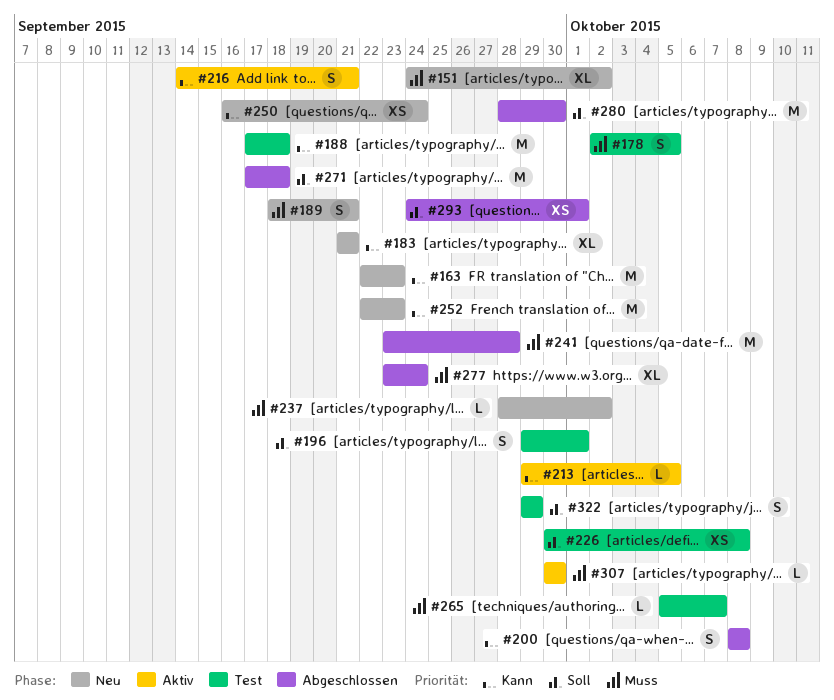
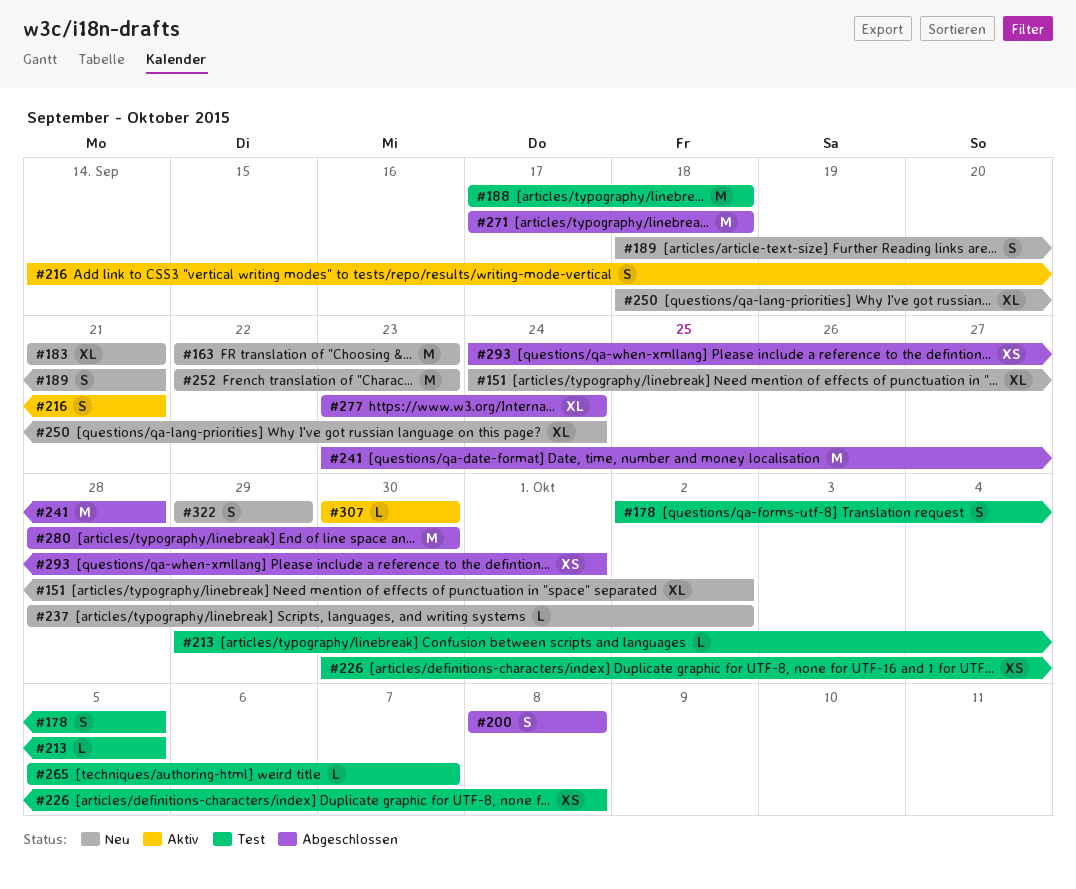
#196: present -> none
#213, status: Aktiv -> Test
#250, estimate: XS -> XL
#250, start: Sep 16 -> Sep 18
#322, status: Test -> Neu

